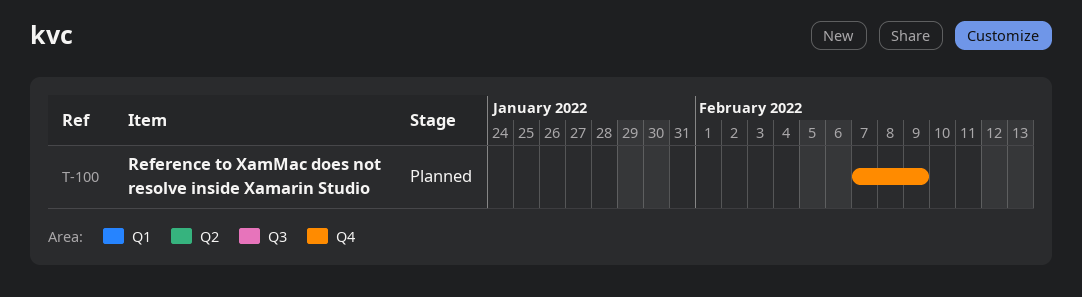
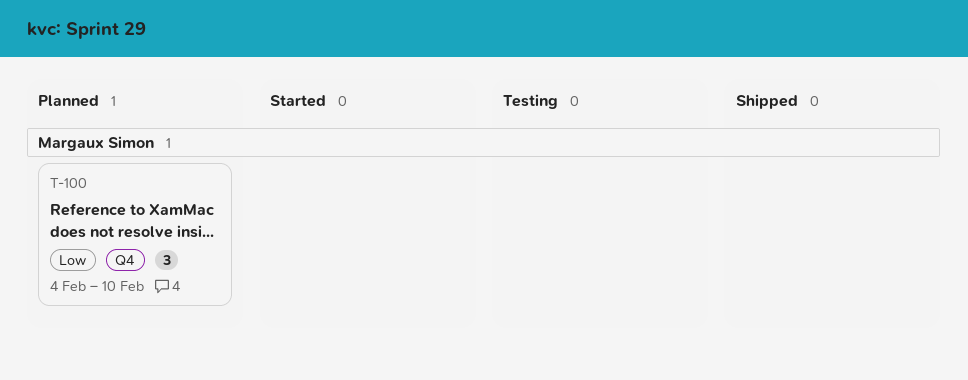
T-100, start: Feb 7 -> Feb 4
T-100, due: Feb 9 -> Feb 10

